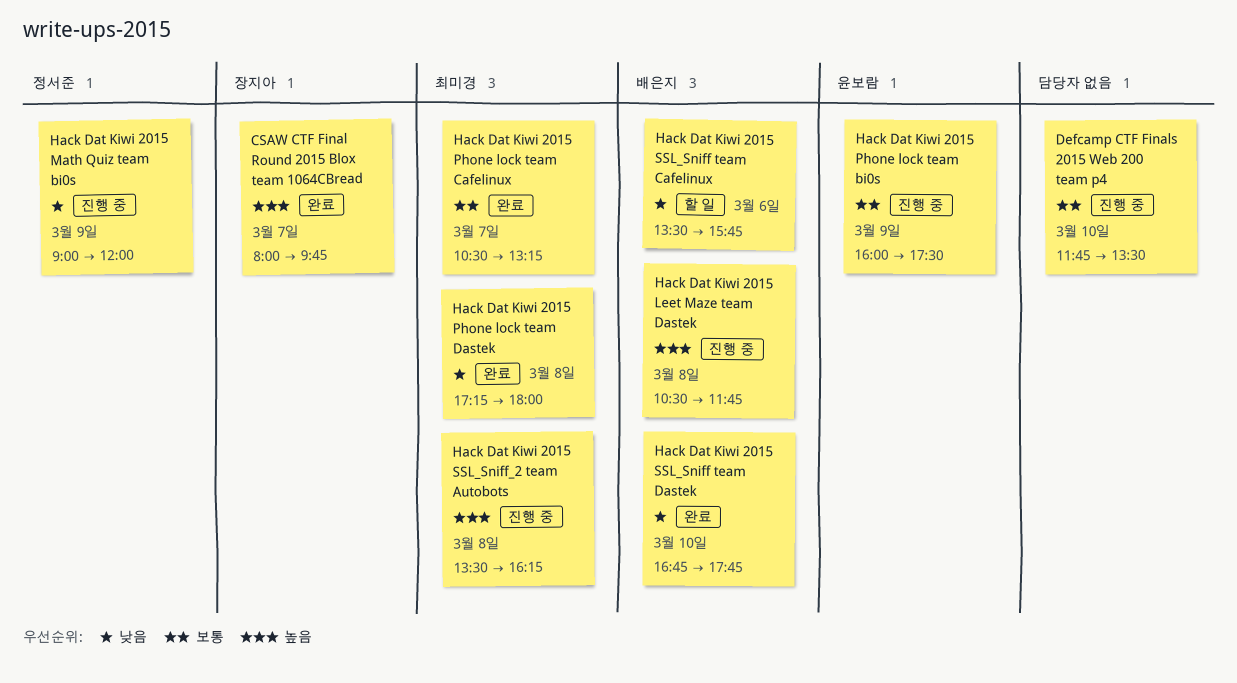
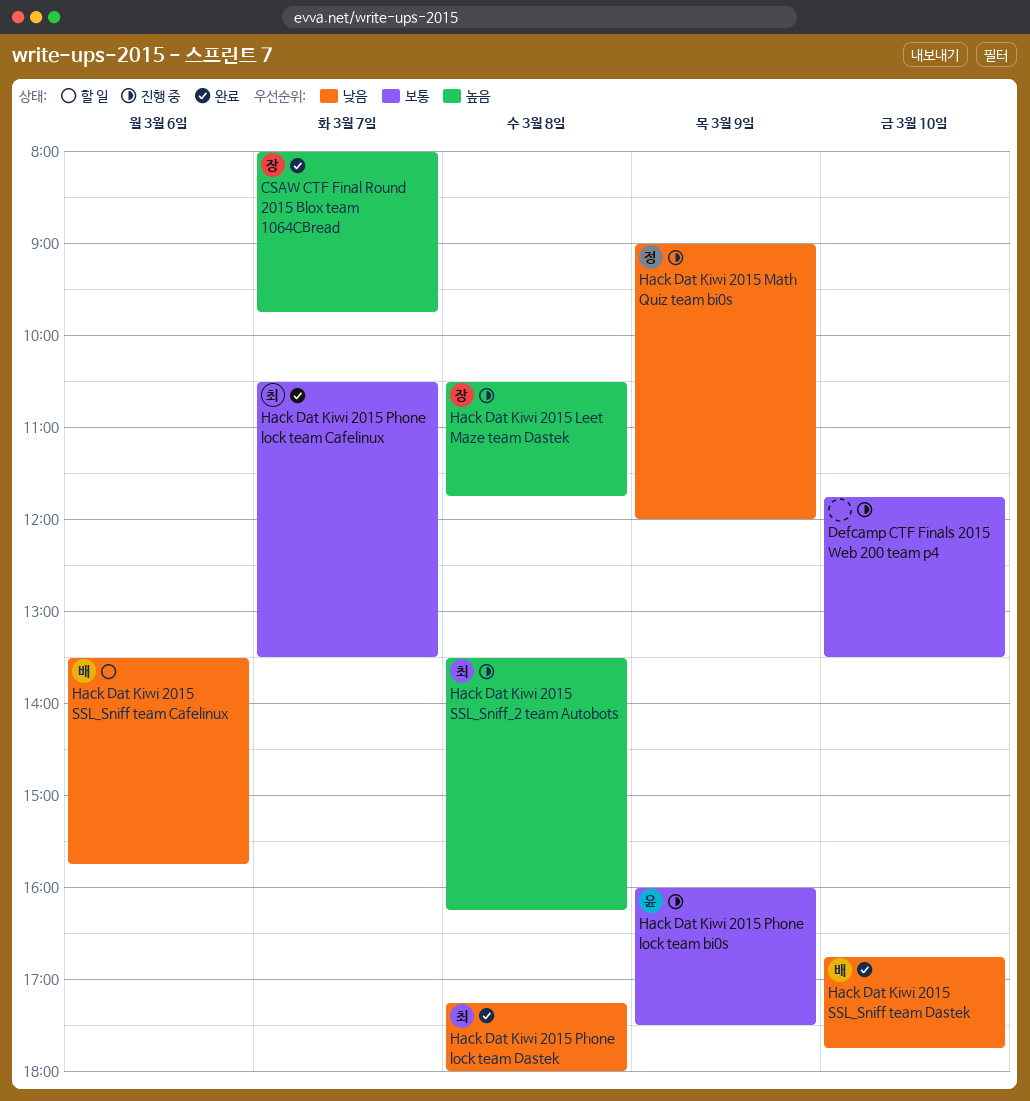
Hack Dat Kiwi 2015 Leet Maze team Dastek, owner: 배은지 -> 장지아
Hack Dat Kiwi 2015 Phone lock team Cafelinux, ends: 13:15 -> 13:30

